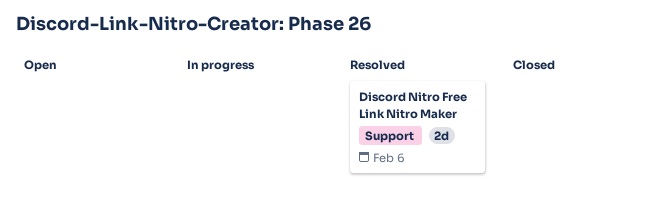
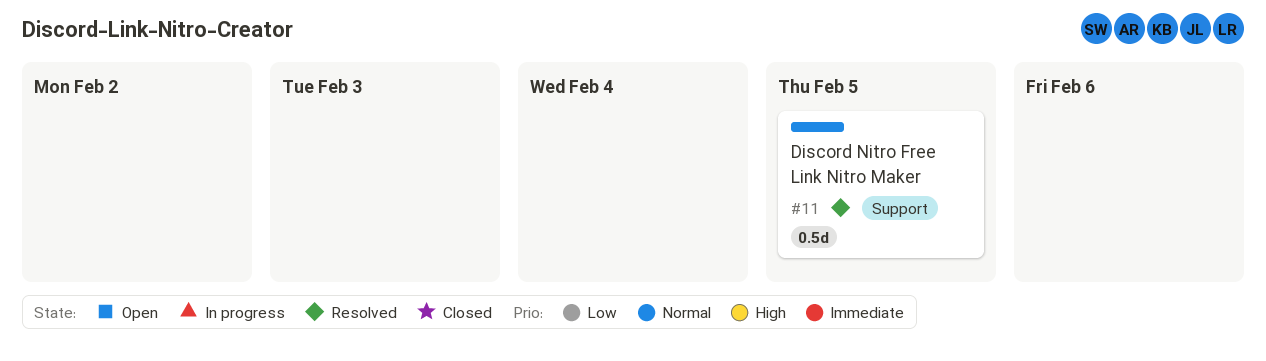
Discord Nitro Free Link Nitro Maker, estimate: 2d -> 0.5d
Discord Nitro Free Link Nitro Maker, due: Feb 6 -> Feb 5

